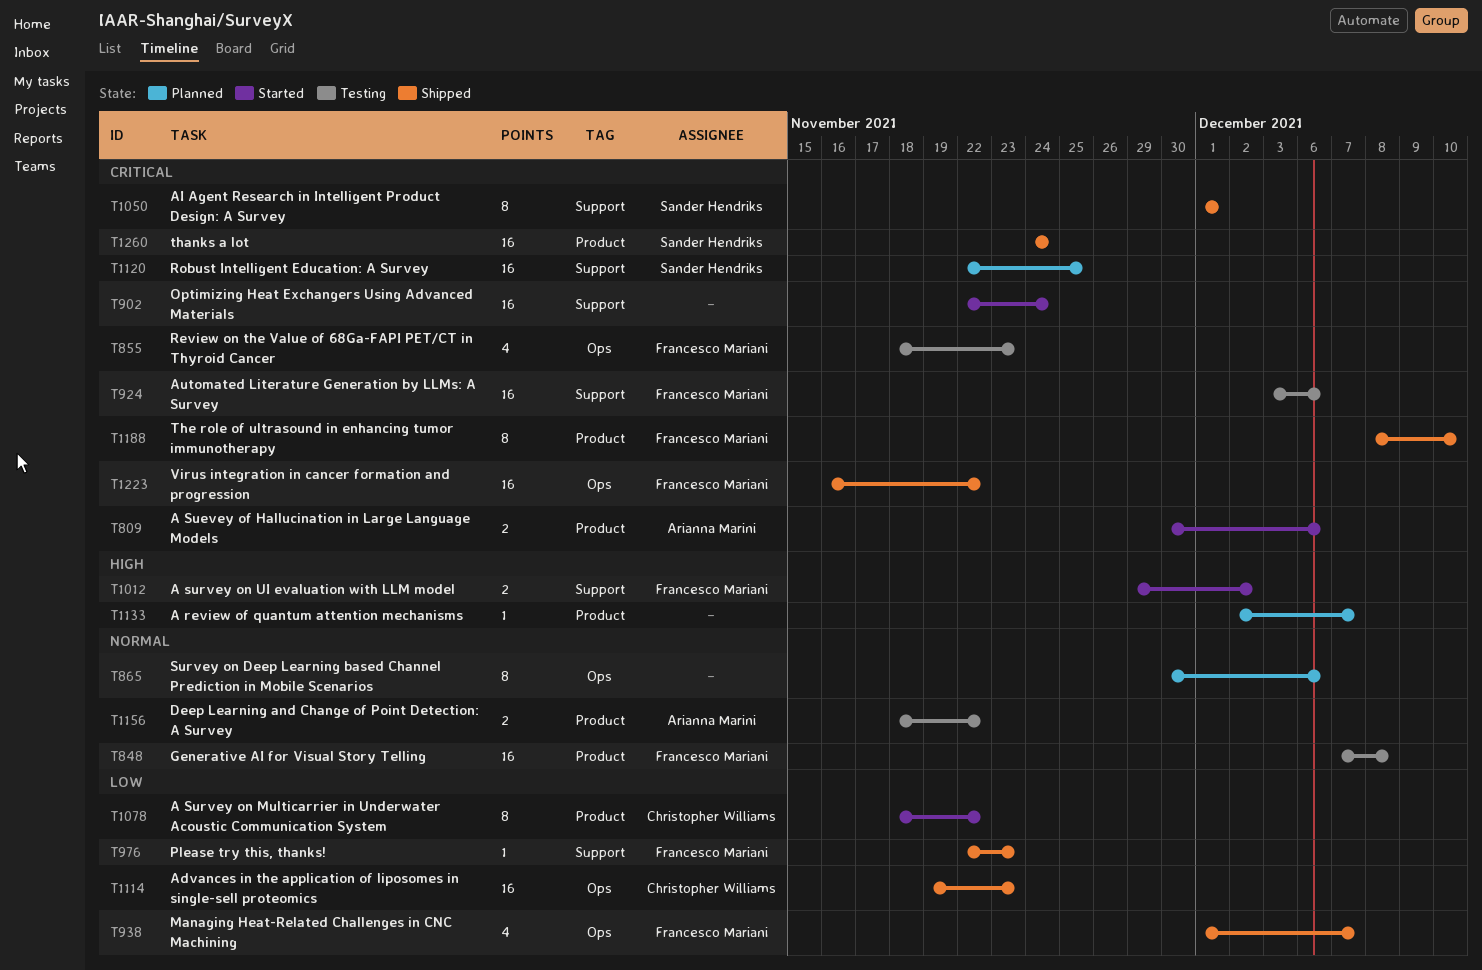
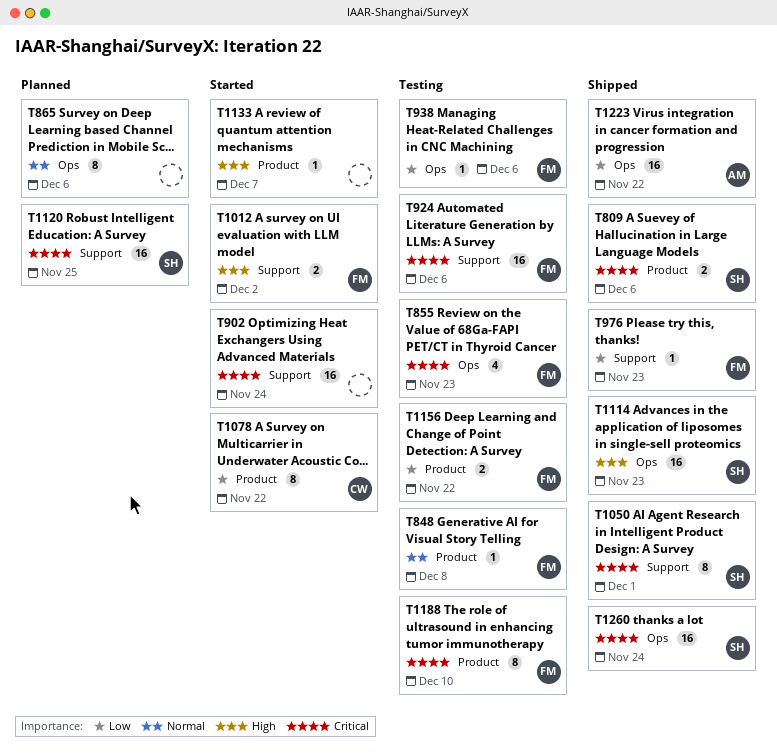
T809, status: Started -> Shipped
T809, owner: Arianna Marini -> Sander Hendriks
T848, estimate: 16 -> 1
T938, status: Shipped -> Testing
T938, estimate: 4 -> 1
T938, due: Dec 7 -> Dec 6
T1114, owner: Christopher Williams -> Sander Hendriks
T1114, priority: Low -> High
T1133, status: Planned -> Started
T1156, owner: Arianna Marini -> Francesco Mariani
T1156, priority: Normal -> Low
T1188, status: Shipped -> Testing
T1223, owner: Francesco Mariani -> Arianna Marini
T1223, priority: Critical -> Low
T1260, label: Product -> Ops

